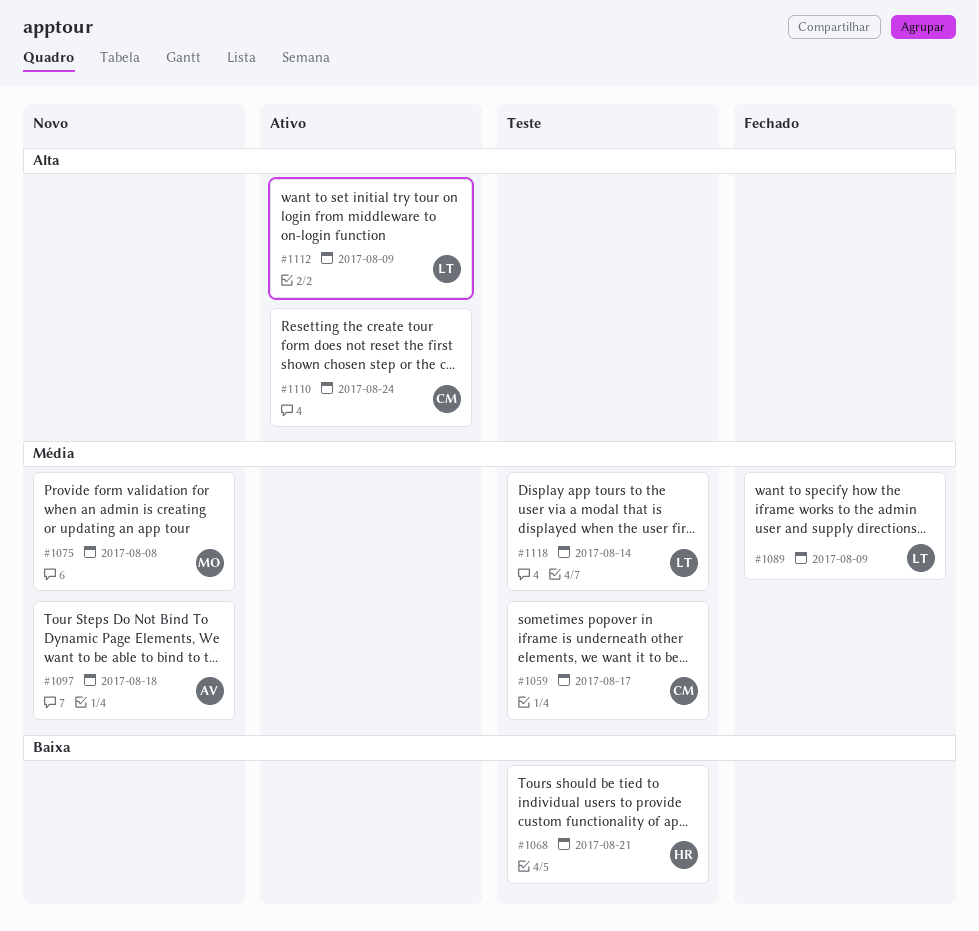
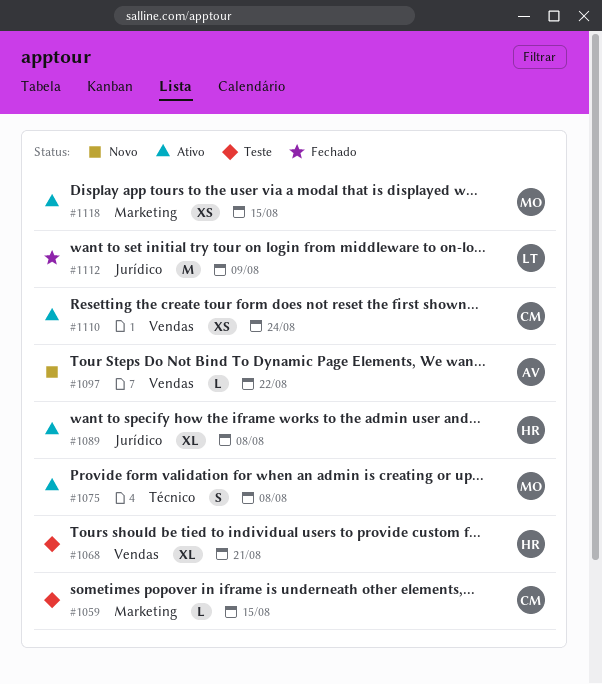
#1059, due: Aug 17 -> Aug 15
#1075, status: Novo -> Ativo
#1089, status: Fechado -> Ativo
#1089, owner: LT -> HR
#1089, due: Aug 9 -> Aug 8
#1097, due: Aug 18 -> Aug 22
#1112, status: Ativo -> Fechado
#1118, status: Teste -> Ativo
#1118, owner: LT -> MO
#1118, due: Aug 14 -> Aug 15

